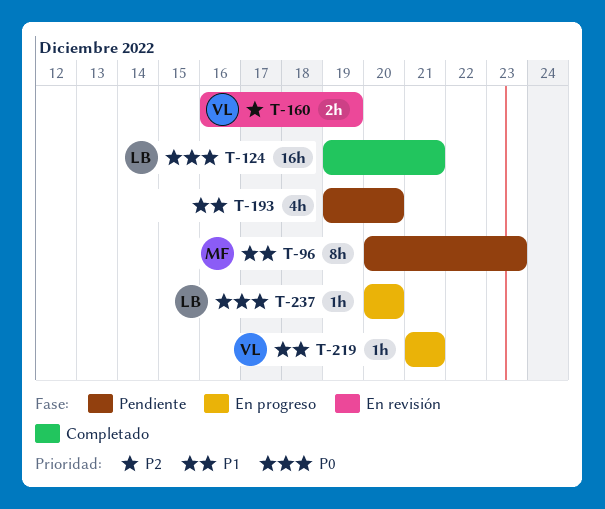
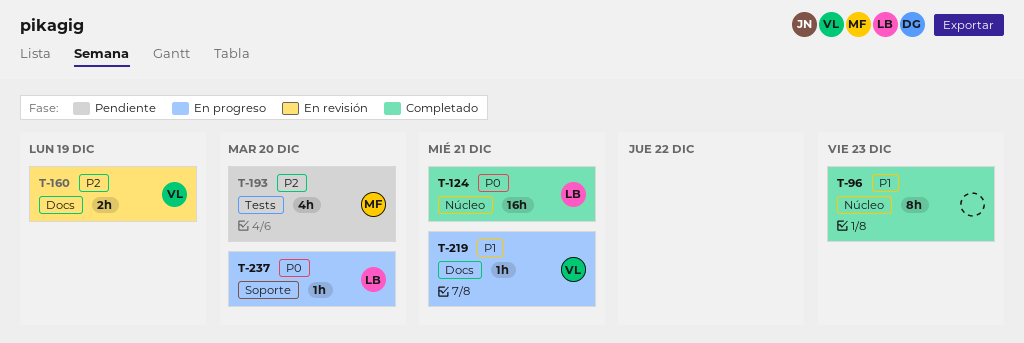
T-96, status: Pendiente -> Completado
T-96, owner: MF -> none
T-193, owner: none -> MF
T-193, priority: P1 -> P2

